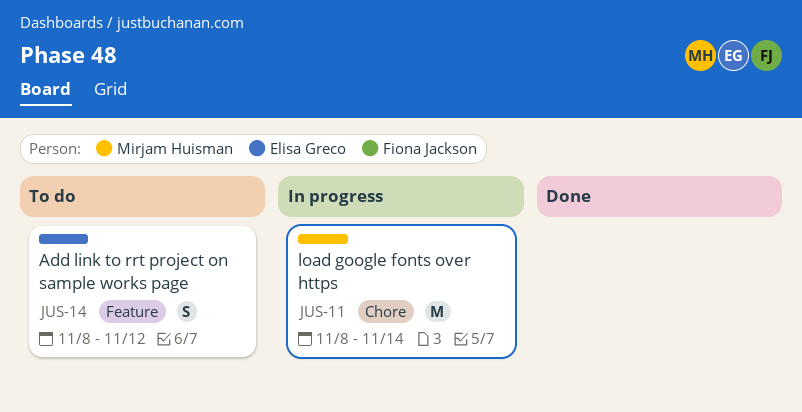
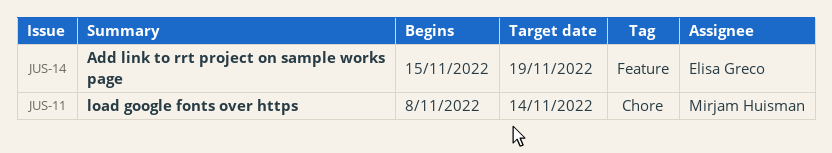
JUS-14, start: Nov 8 -> Nov 15
JUS-14, due: Nov 12 -> Nov 19

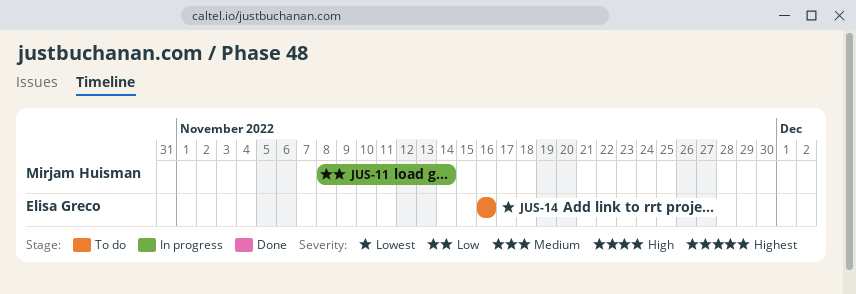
JUS-14, start: Nov 15 -> Nov 16
JUS-14, due: Nov 19 -> Nov 16

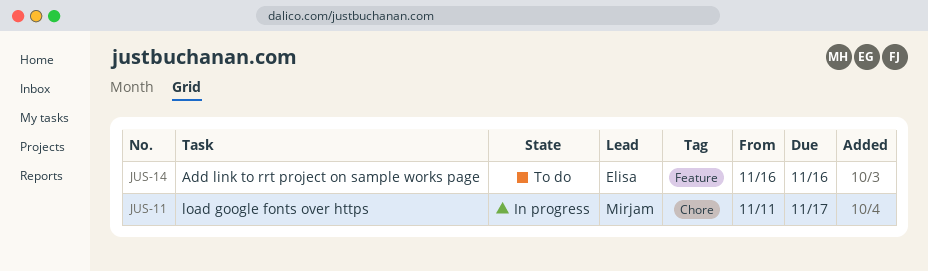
JUS-11, start: Nov 8 -> Nov 11
JUS-11, due: Nov 14 -> Nov 17

